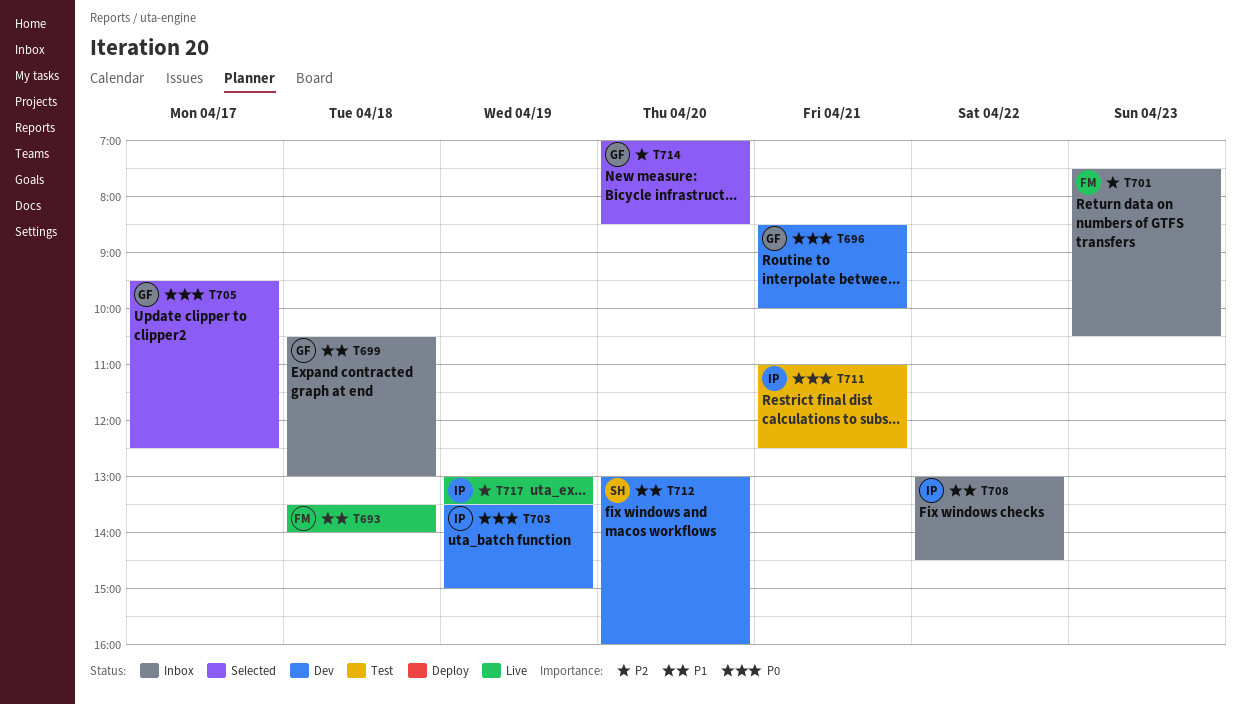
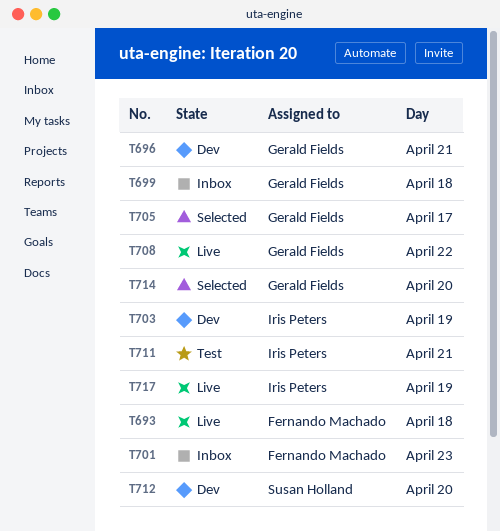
T708, status: Inbox -> Live
T708, owner: Iris Peters -> Gerald Fields

